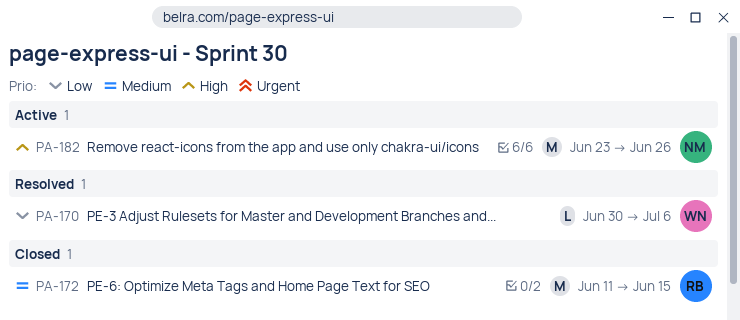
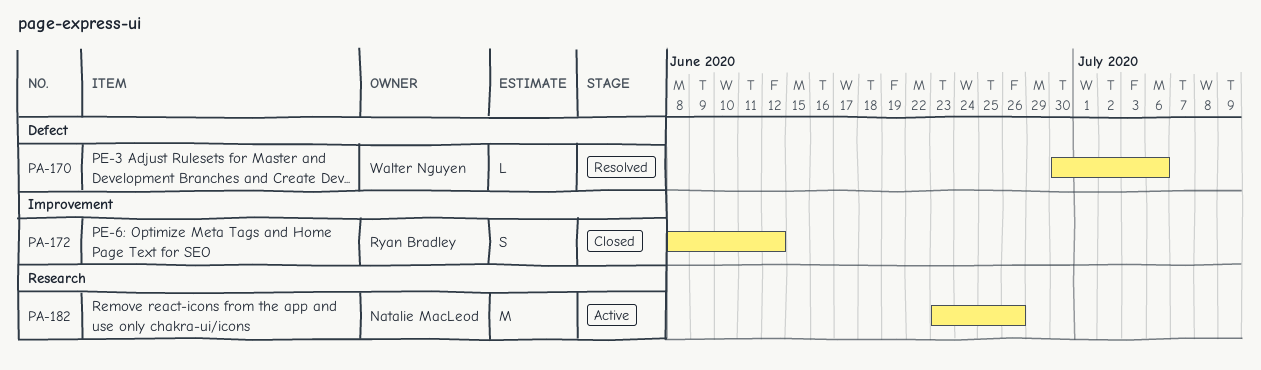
PA-172, estimate: M -> S
PA-172, start: Jun 11 -> Jun 8
PA-172, due: Jun 15 -> Jun 12

